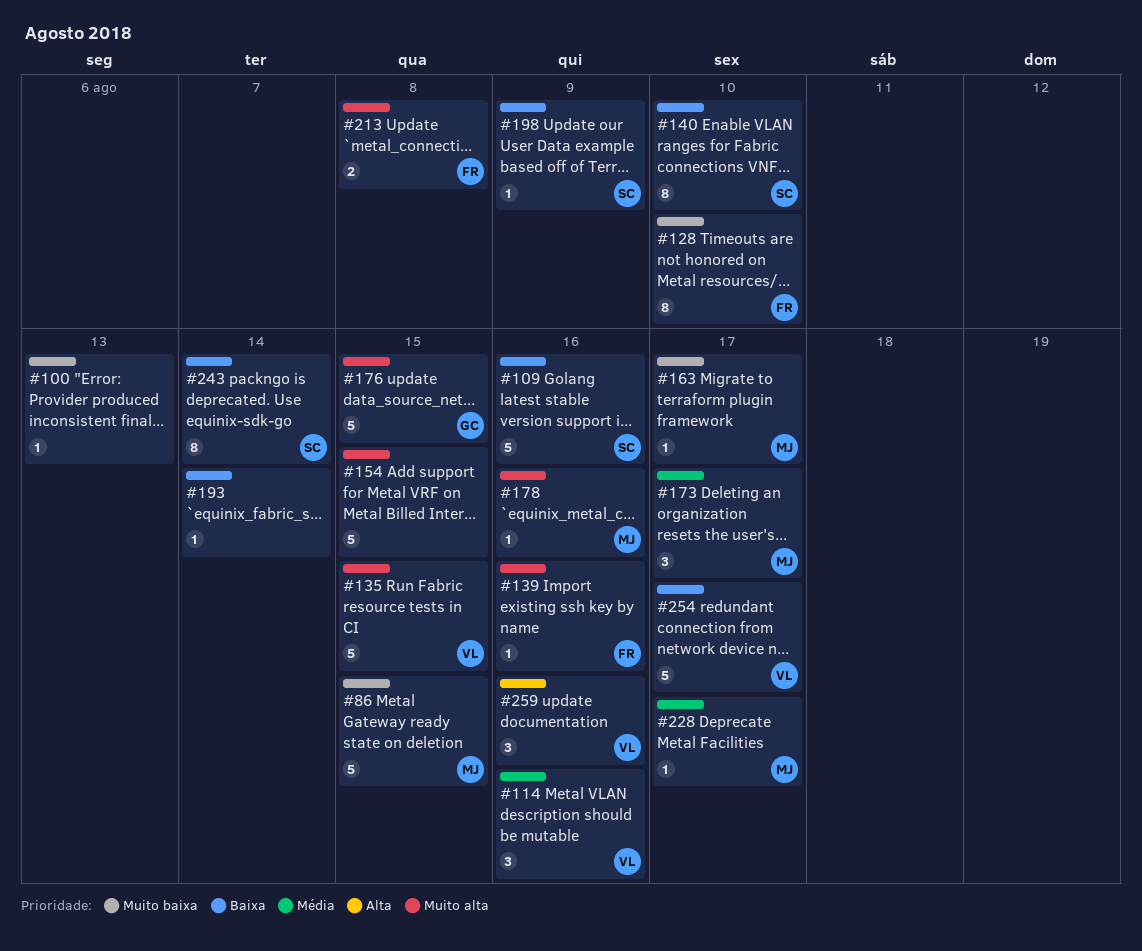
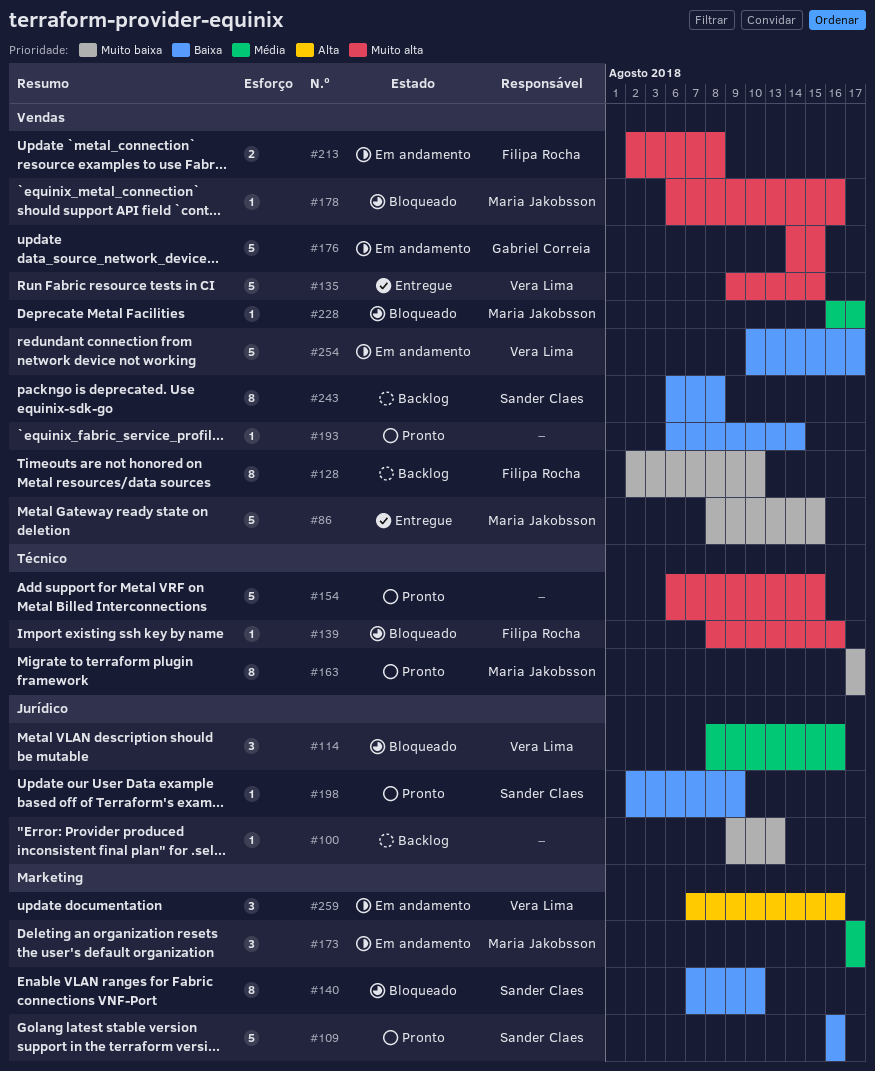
#163, estimate: 1 -> 8
#243, due: Aug 14 -> Aug 8

